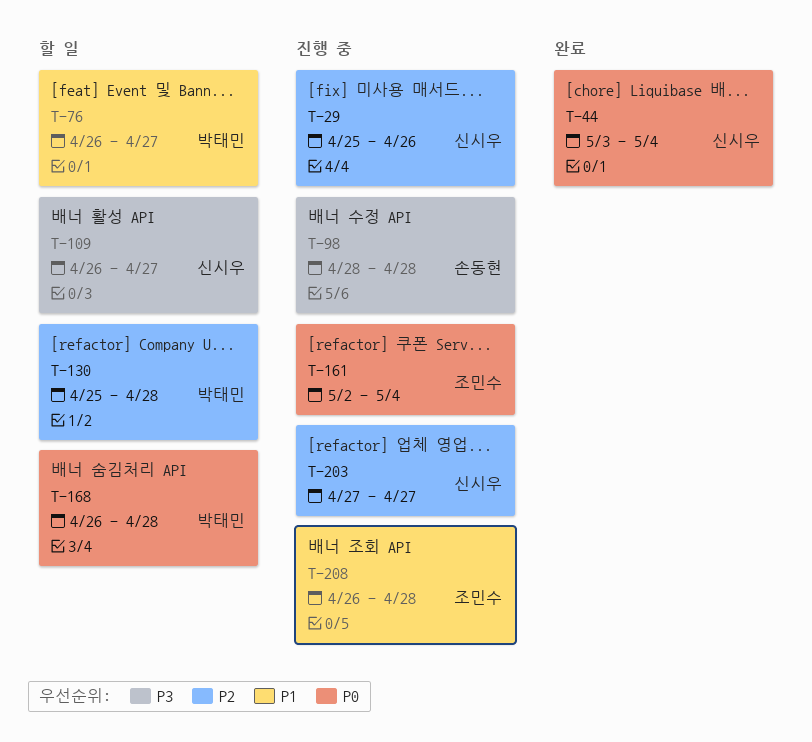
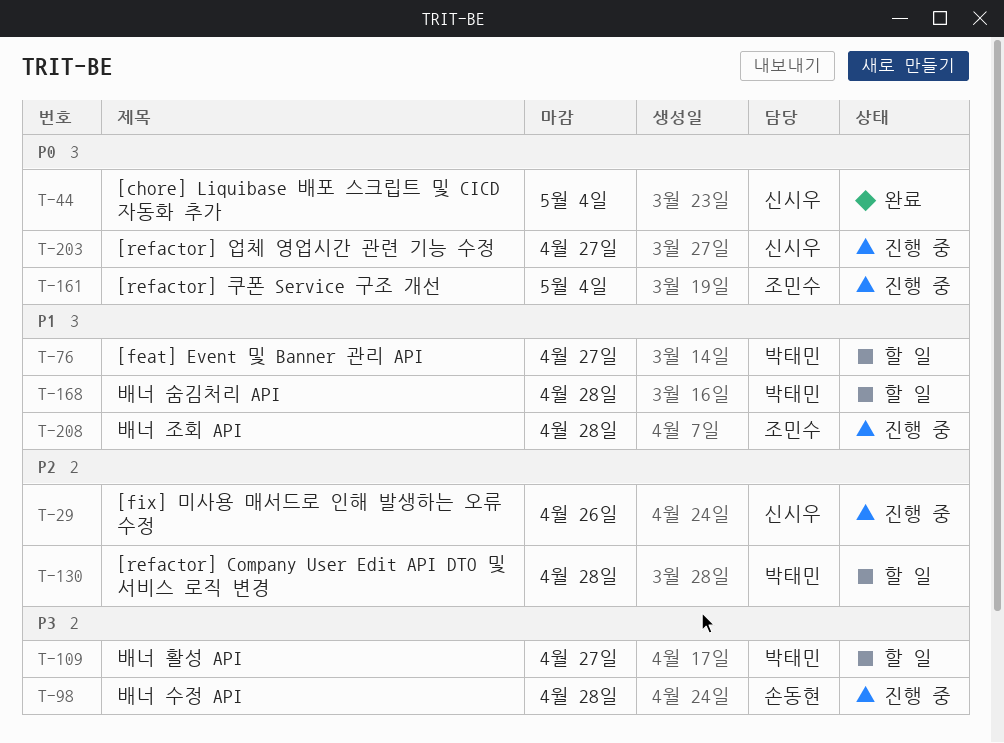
T-109, owner: 신시우 -> 박태민
T-168, priority: P0 -> P1
T-203, priority: P2 -> P0

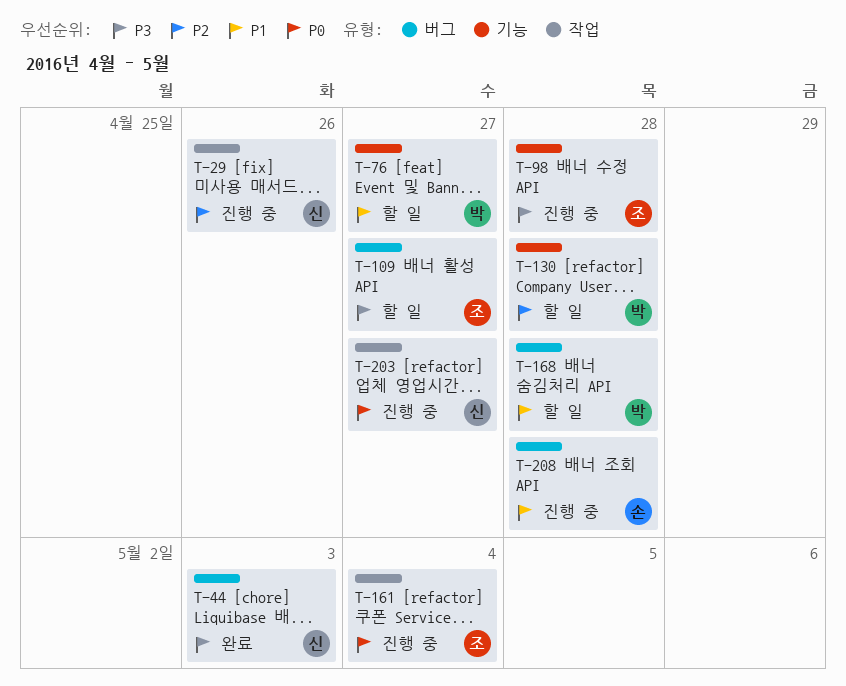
T-44, priority: P0 -> P3
T-44, due: May 4 -> May 3
T-98, owner: 손동현 -> 조민수
T-109, owner: 박태민 -> 조민수
T-208, owner: 조민수 -> 손동현

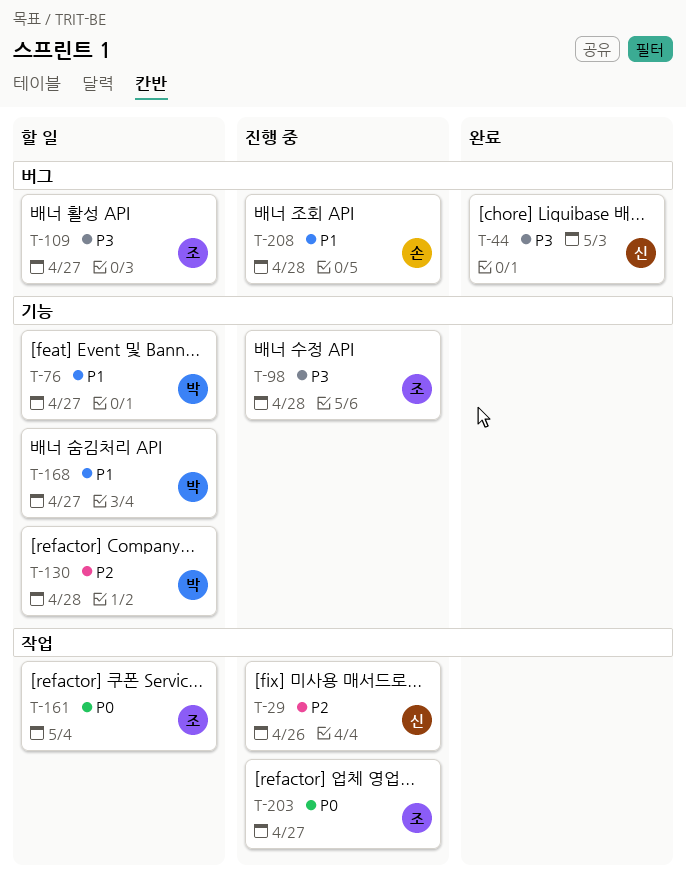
T-161, status: 진행 중 -> 할 일
T-168, label: 버그 -> 기능
T-168, due: Apr 28 -> Apr 27
T-203, owner: 신 -> 조

